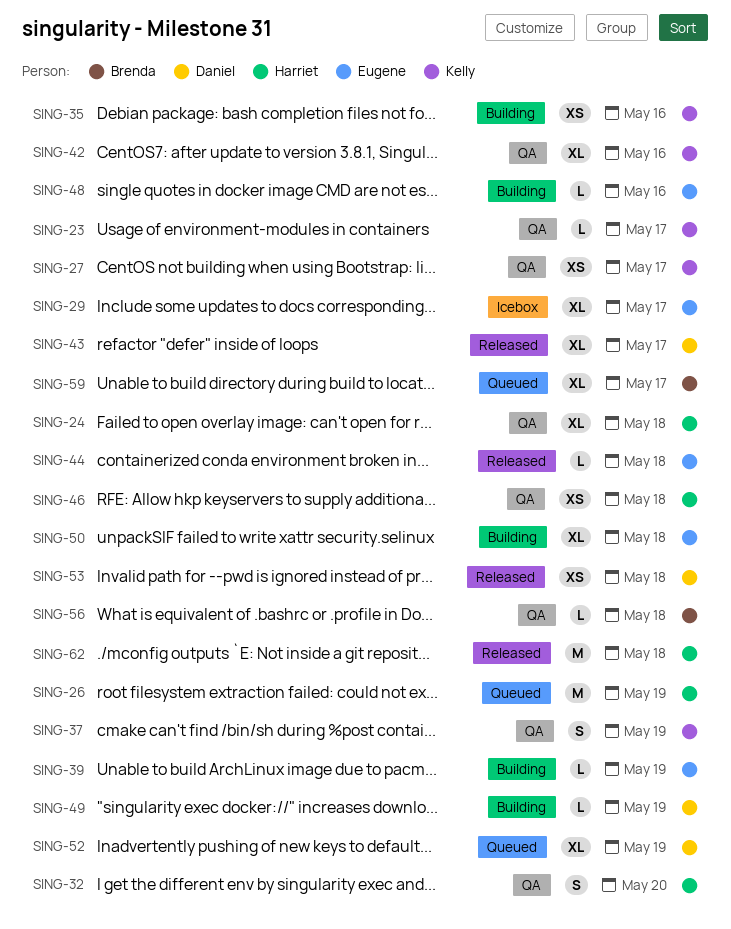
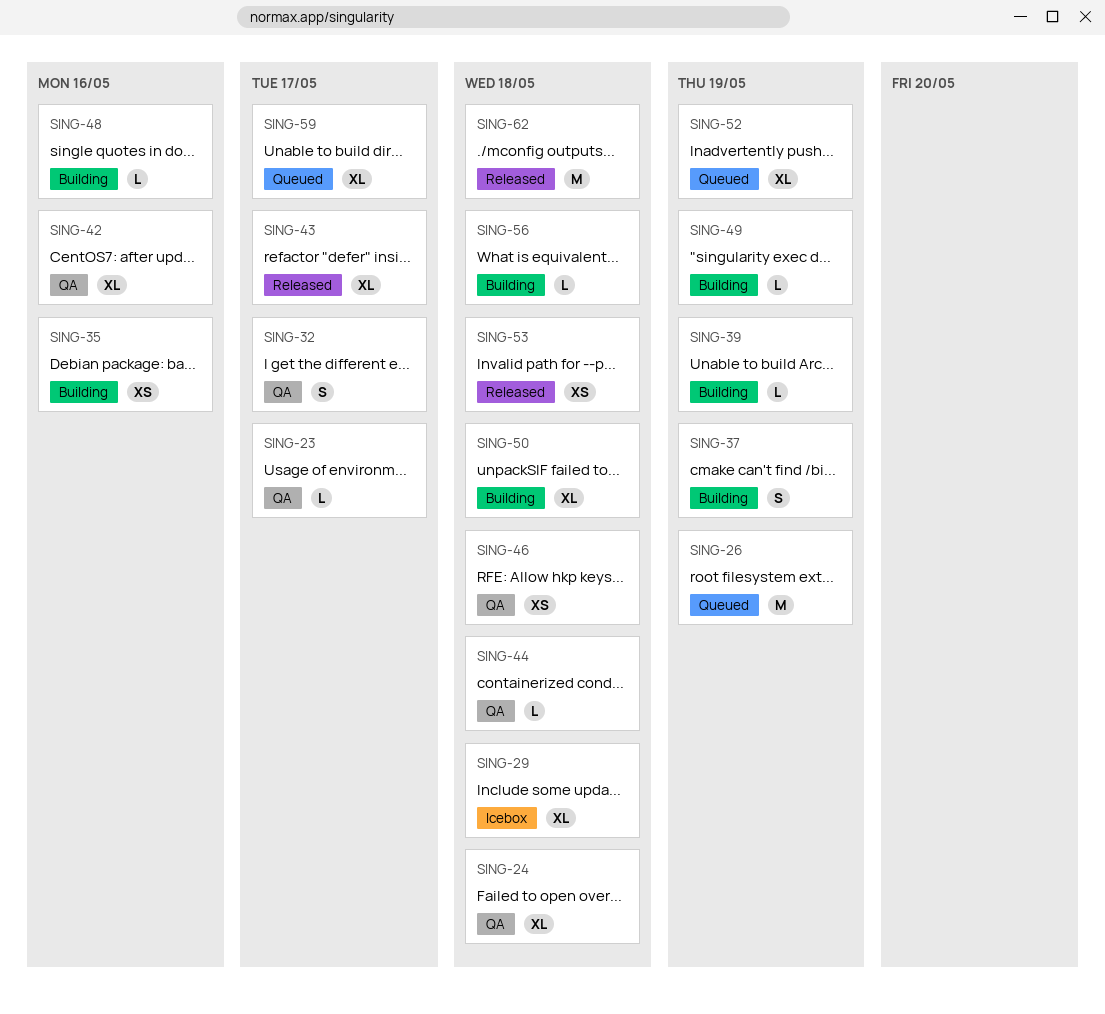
SING-27: present -> none
SING-29, due: May 17 -> May 18
SING-32, due: May 20 -> May 17
SING-37, status: QA -> Building
SING-44, status: Released -> QA
SING-56, status: QA -> Building

